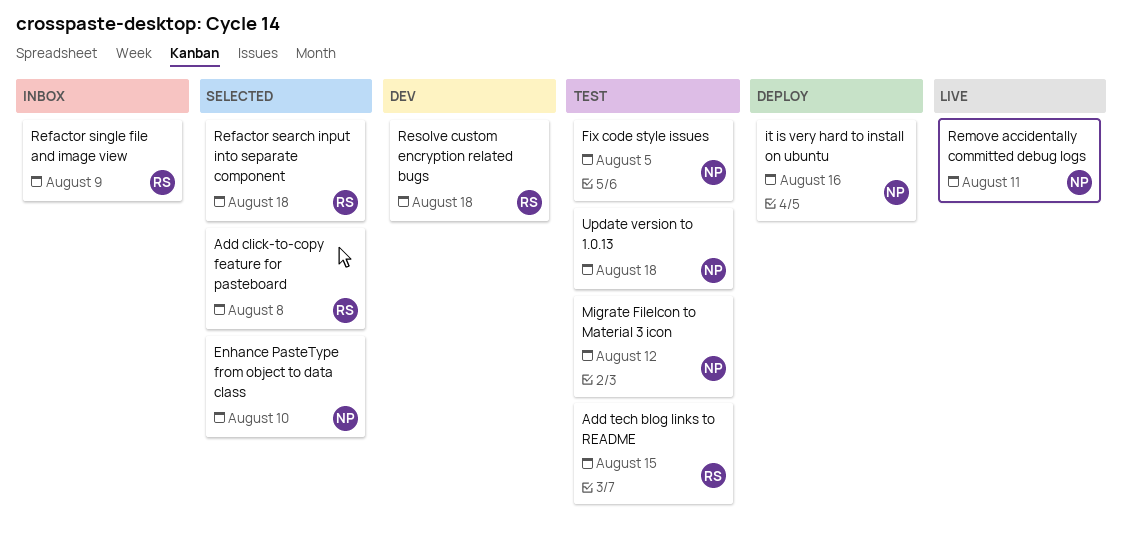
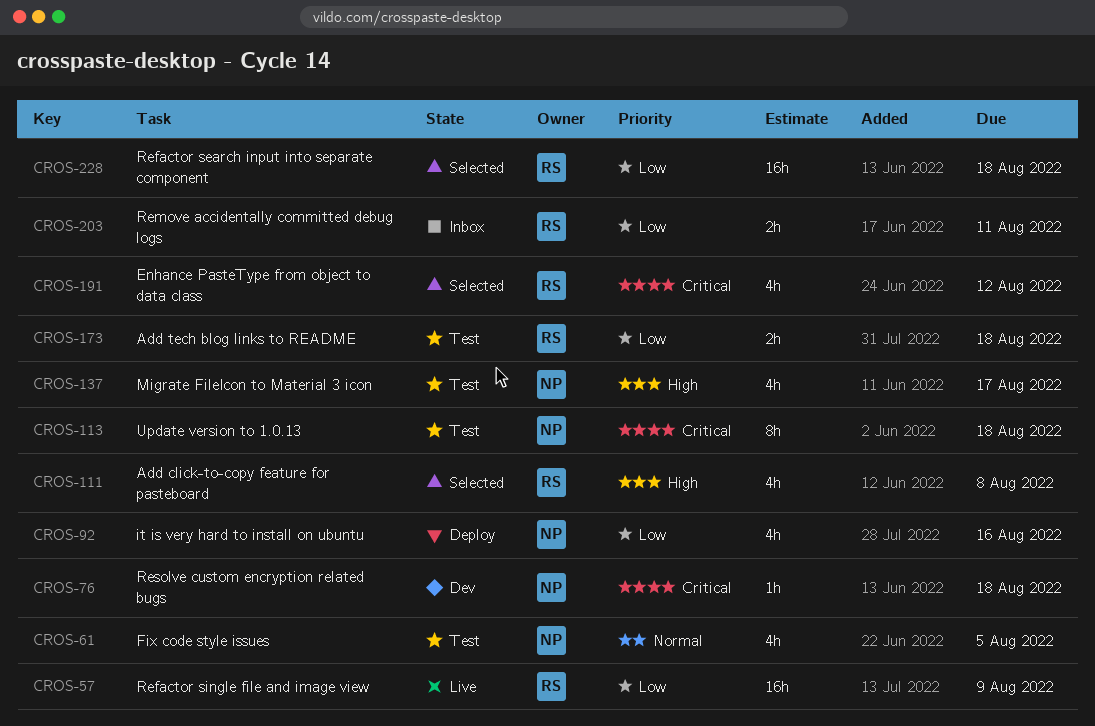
Add tech blog links to README, due: Aug 15 -> Aug 18
Enhance PasteType from object to data class, owner: NP -> RS
Enhance PasteType from object to data class, due: Aug 10 -> Aug 12
Migrate FileIcon to Material 3 icon, due: Aug 12 -> Aug 17
Refactor single file and image view, status: Inbox -> Live
Remove accidentally committed debug logs, status: Live -> Inbox
Remove accidentally committed debug logs, owner: NP -> RS
Resolve custom encryption related bugs, owner: RS -> NP

